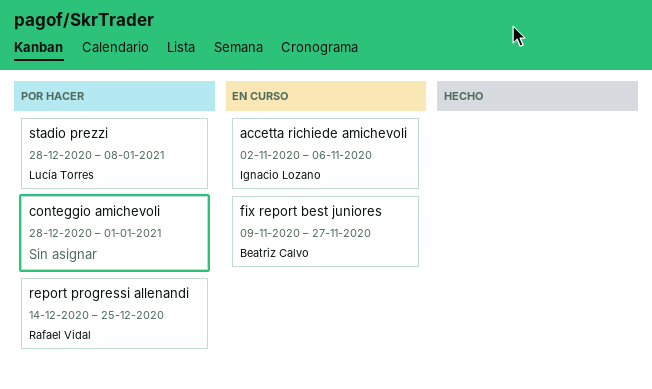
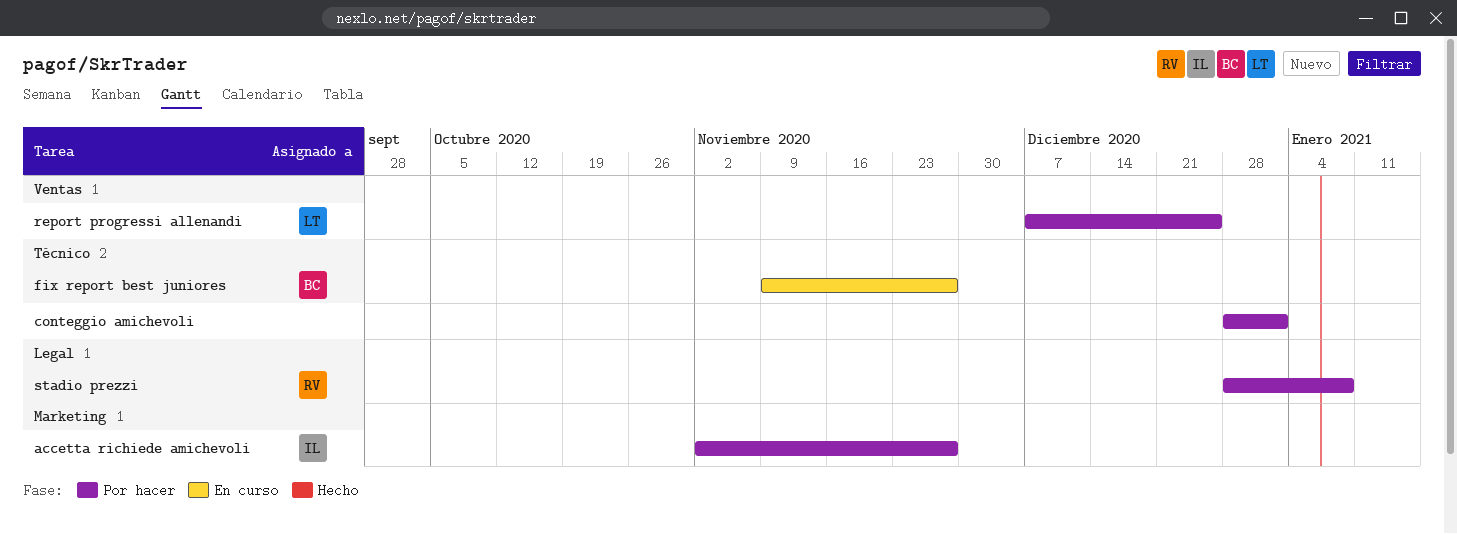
accetta richiede amichevoli, status: En curso -> Por hacer
accetta richiede amichevoli, due: Nov 6 -> Nov 27
report progressi allenandi, owner: Rafael Vidal -> Lucía Torres
report progressi allenandi, start: Dec 14 -> Dec 7
stadio prezzi, owner: Lucía Torres -> Rafael Vidal

